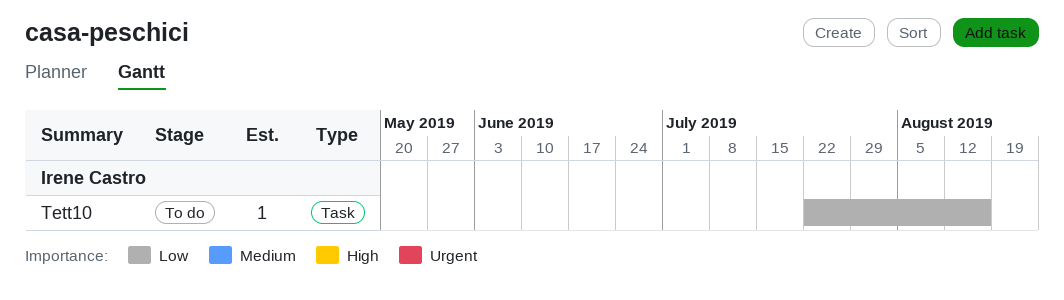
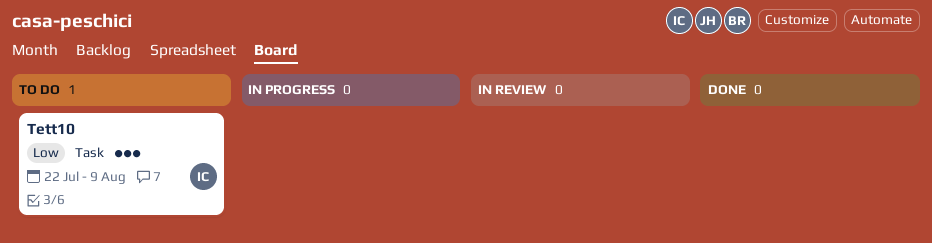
Tett10, estimate: 1 -> 3
Tett10, due: Aug 16 -> Aug 9

